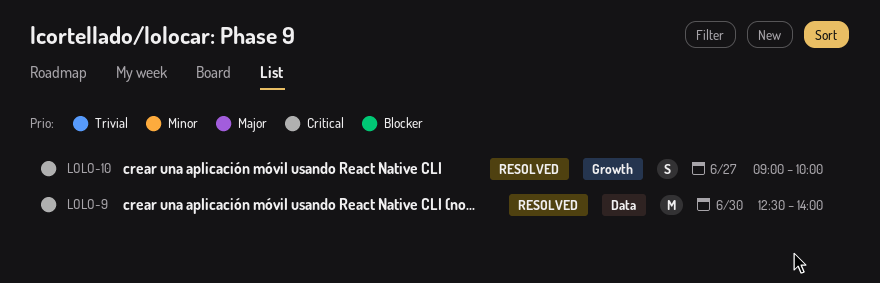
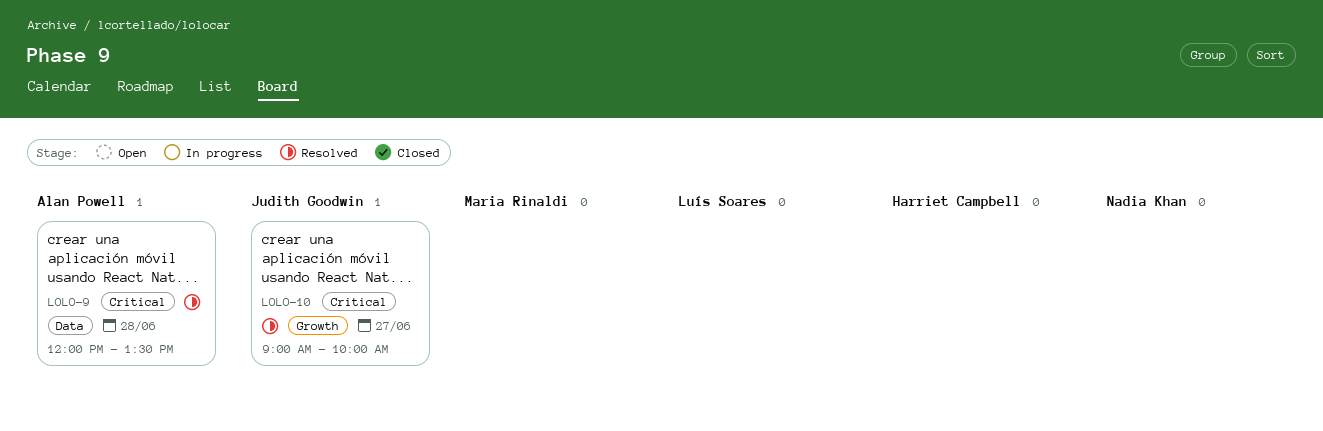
LOLO-9, day: Jun 30 -> Jun 28
LOLO-9, begins: 12:30 -> 12:00
LOLO-9, ends: 14:00 -> 13:30

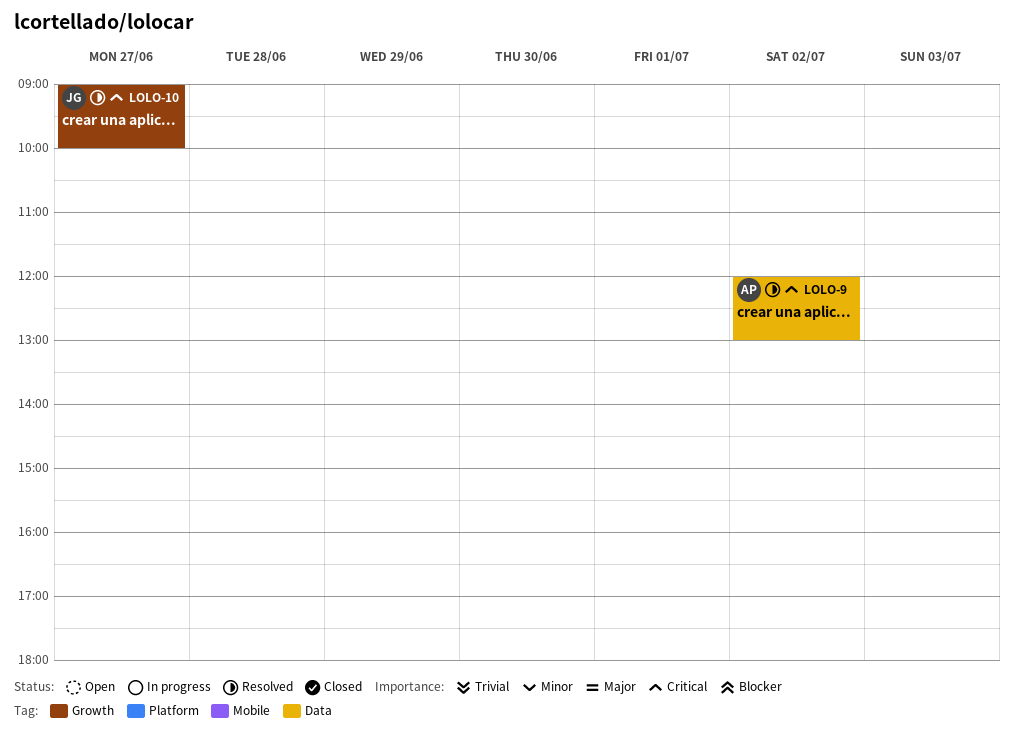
LOLO-9, day: Jun 28 -> Jul 2
LOLO-9, ends: 13:30 -> 13:00

